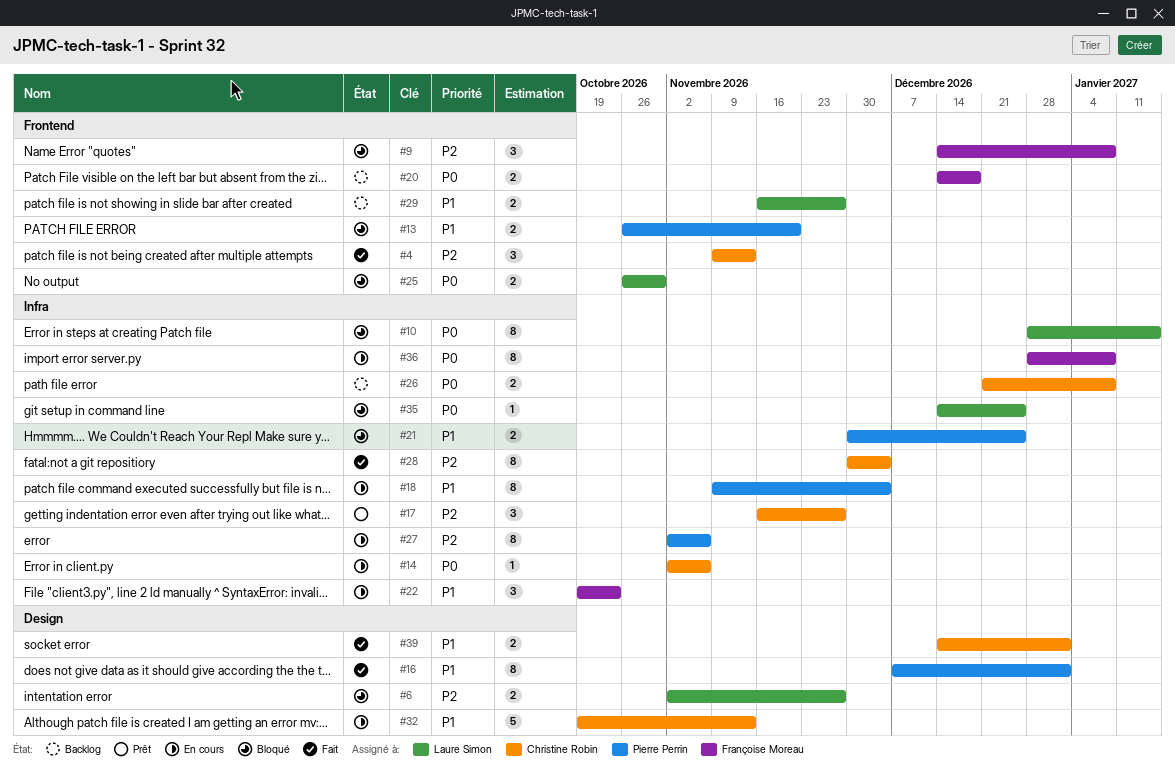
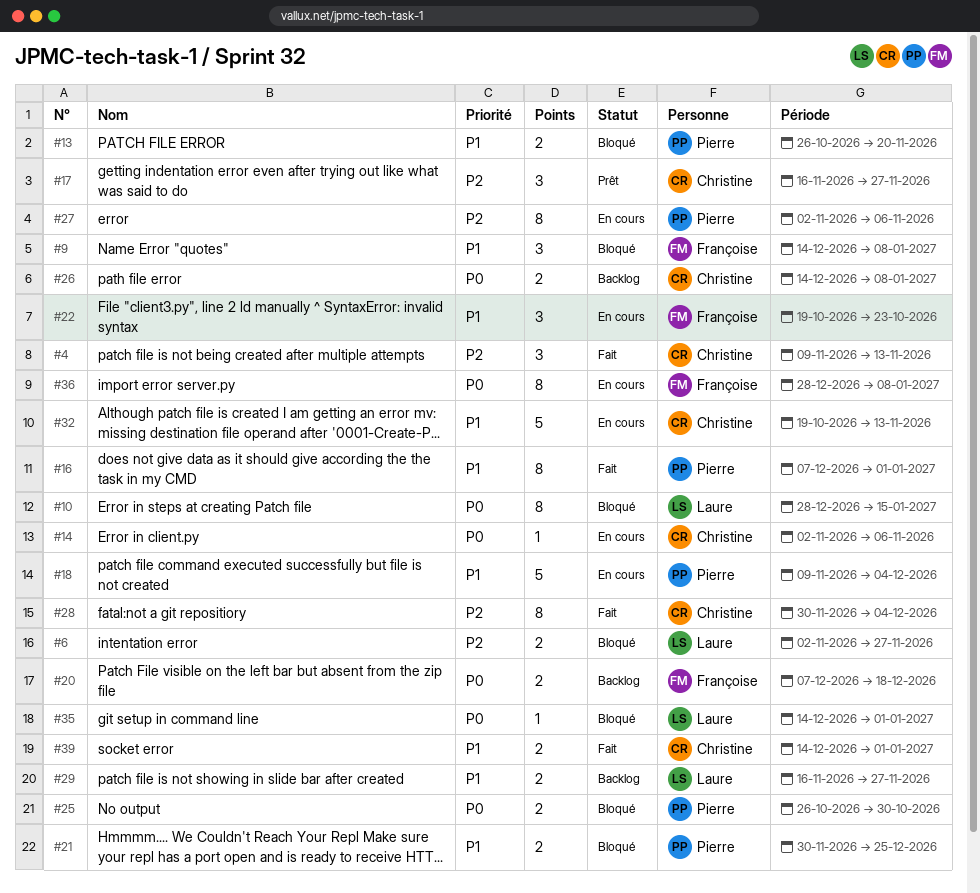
#9, priority: P2 -> P1
#18, estimate: 8 -> 5
#20, start: Dec 14 -> Dec 7
#25, owner: Laure Simon -> Pierre Perrin
#26, start: Dec 21 -> Dec 14
#35, due: Dec 25 -> Jan 1

